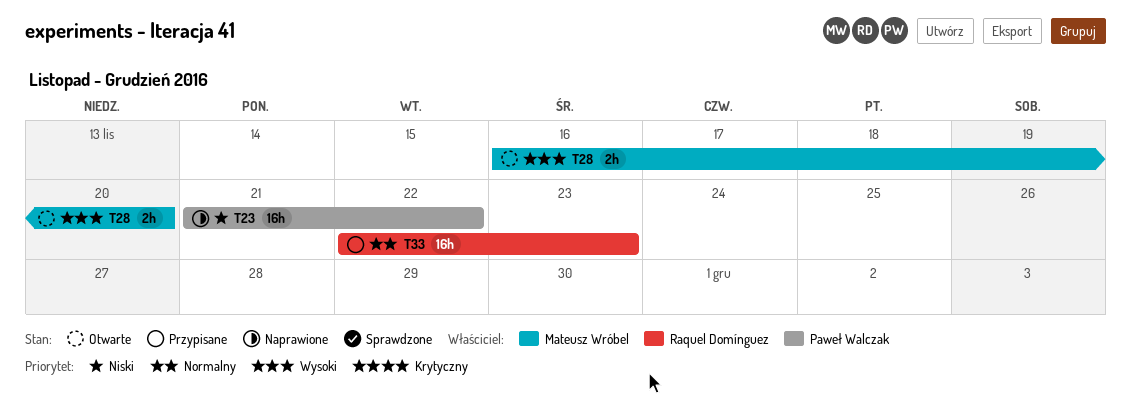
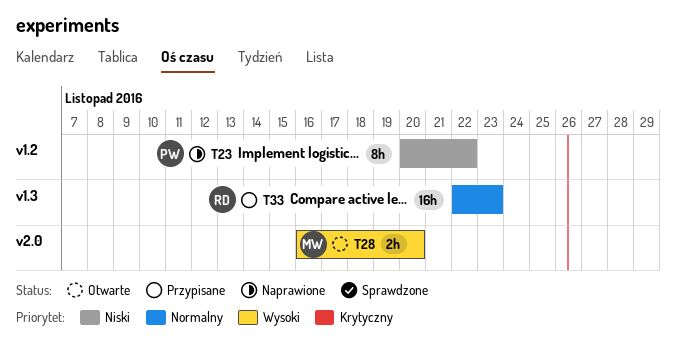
T23, estimate: 16h -> 8h
T23, start: Nov 21 -> Nov 20

